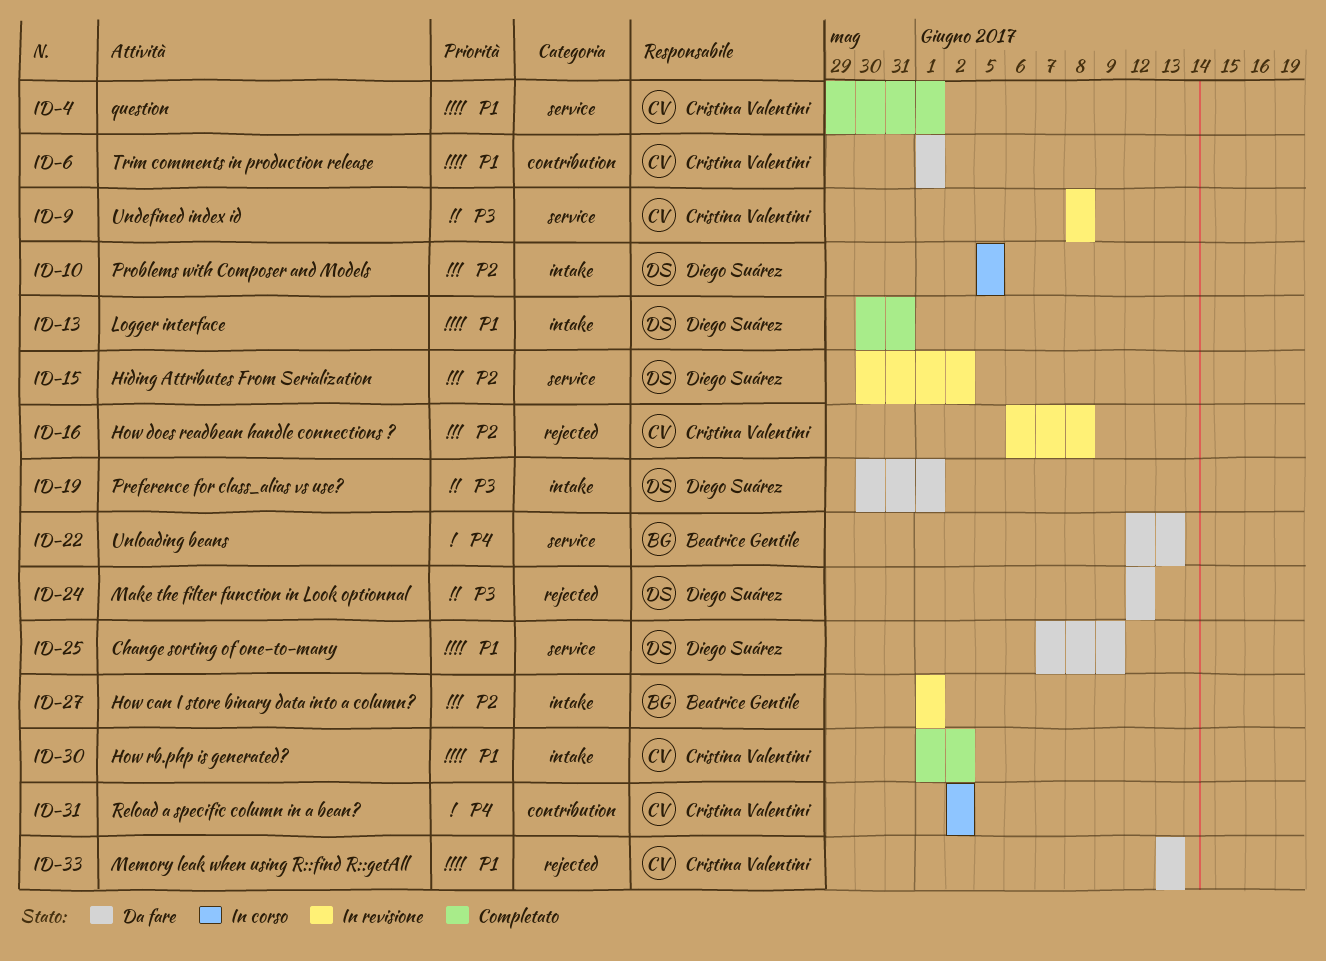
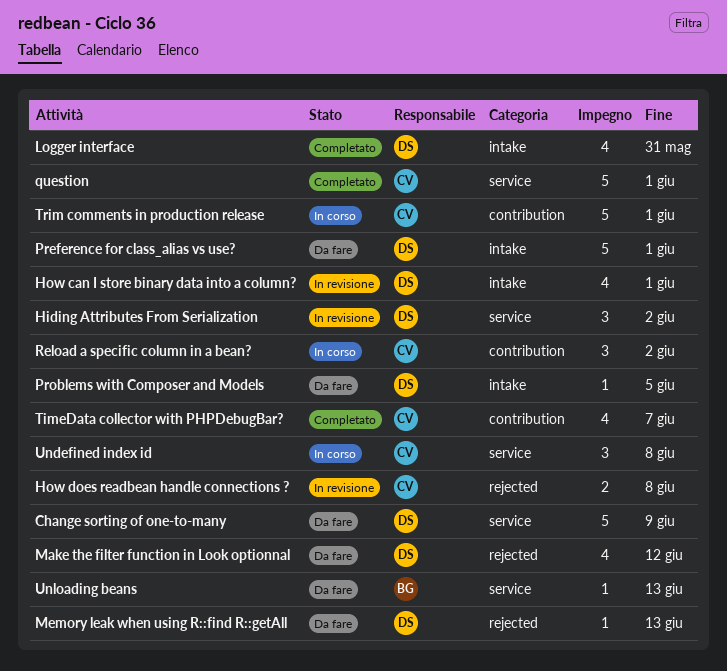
How can I store binary data into a column?, owner: Beatrice Gentile -> Diego Suárez
How rb.php is generated?: present -> none
Memory leak when using R::find R::getAll, owner: Cristina Valentini -> Diego Suárez
Problems with Composer and Models, status: In corso -> Da fare
TimeData collector with PHPDebugBar?: none -> present
Trim comments in production release, status: Da fare -> In corso
Undefined index id, status: In revisione -> In corso

